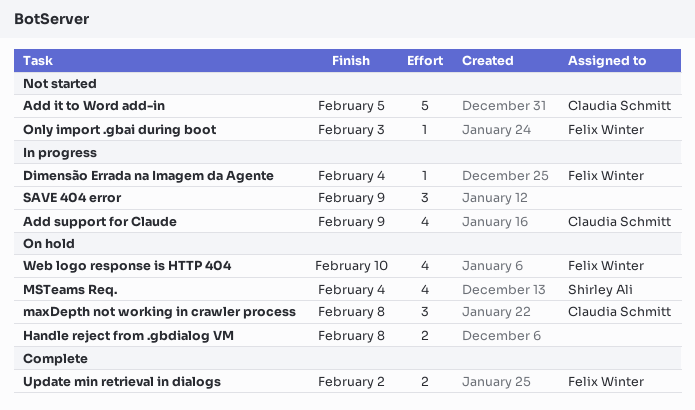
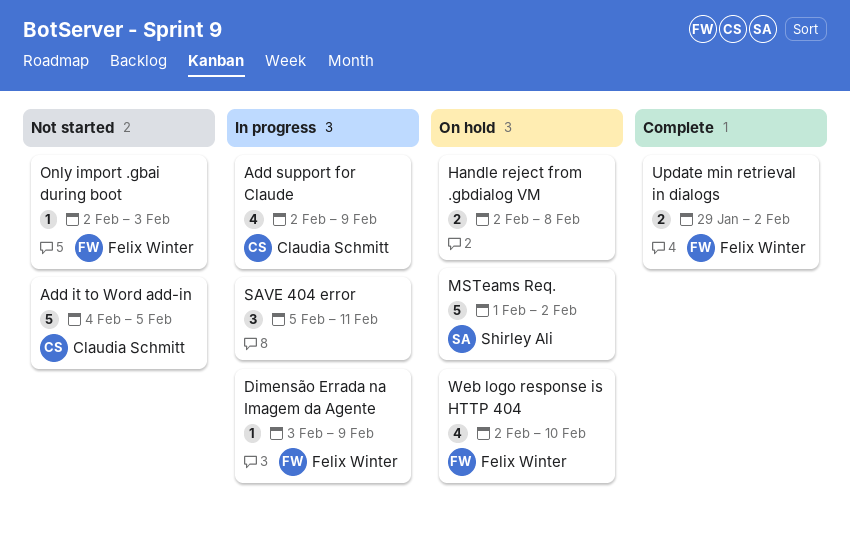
Dimensão Errada na Imagem da Agente, due: Feb 4 -> Feb 9
maxDepth not working in crawler process: present -> none
MSTeams Req., estimate: 4 -> 5
MSTeams Req., due: Feb 4 -> Feb 2
SAVE 404 error, due: Feb 9 -> Feb 11

